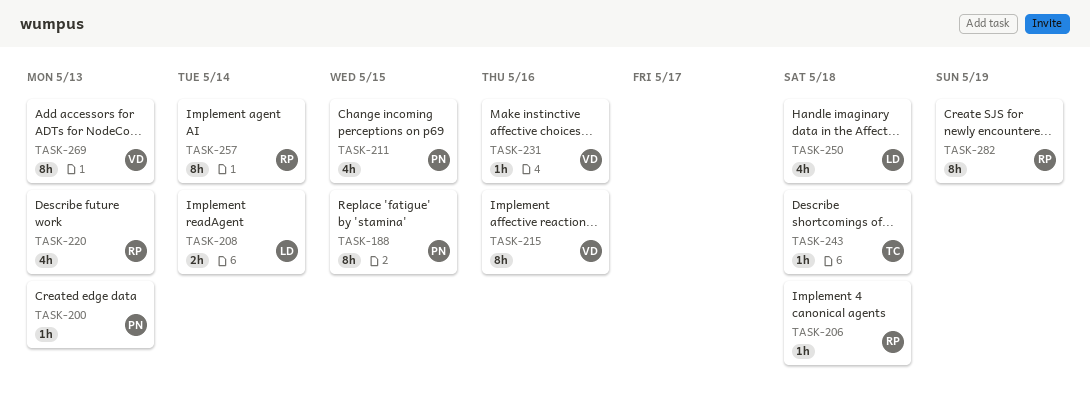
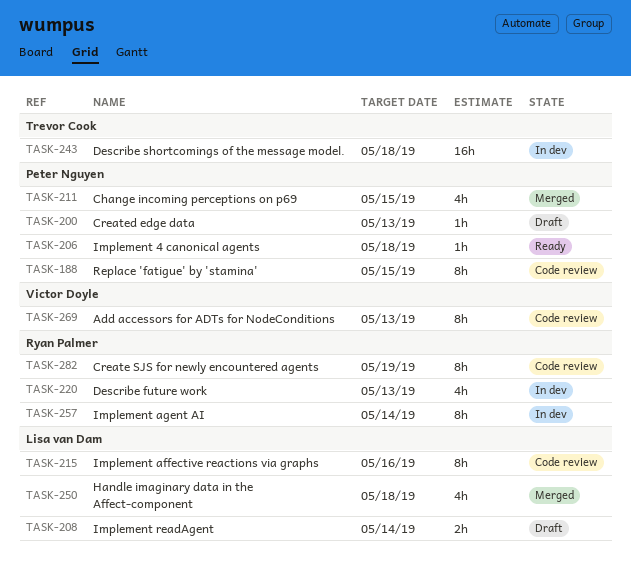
TASK-206, owner: Ryan Palmer -> Peter Nguyen
TASK-215, owner: Victor Doyle -> Lisa van Dam
TASK-231: present -> none
TASK-243, estimate: 1h -> 16h

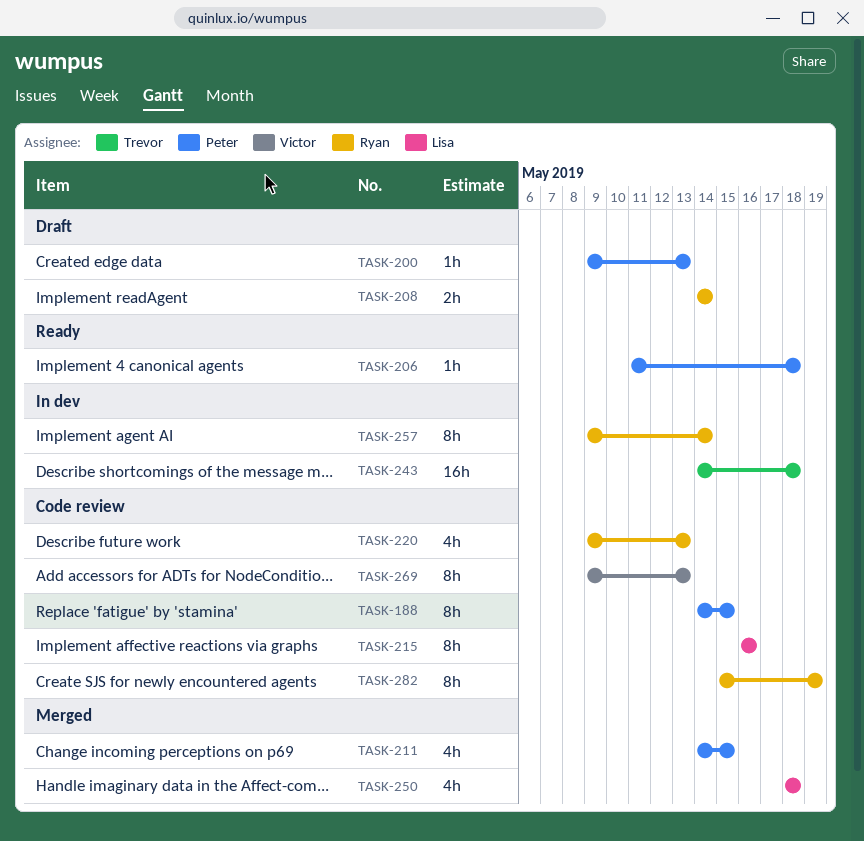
TASK-208, owner: Lisa van Dam -> Ryan Palmer
TASK-220, status: In dev -> Code review

